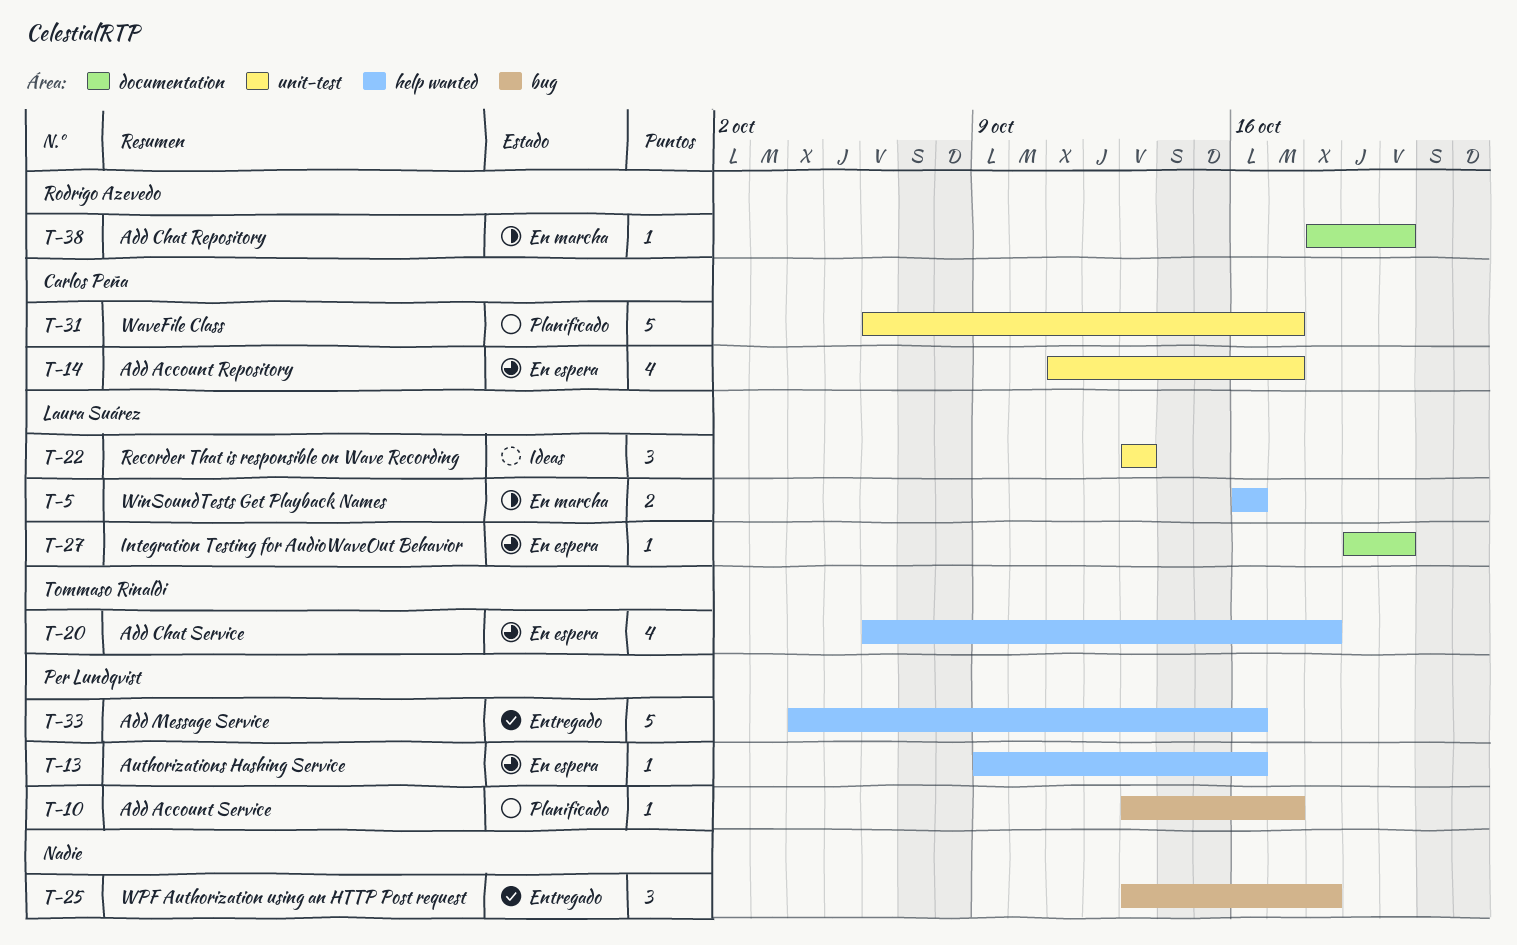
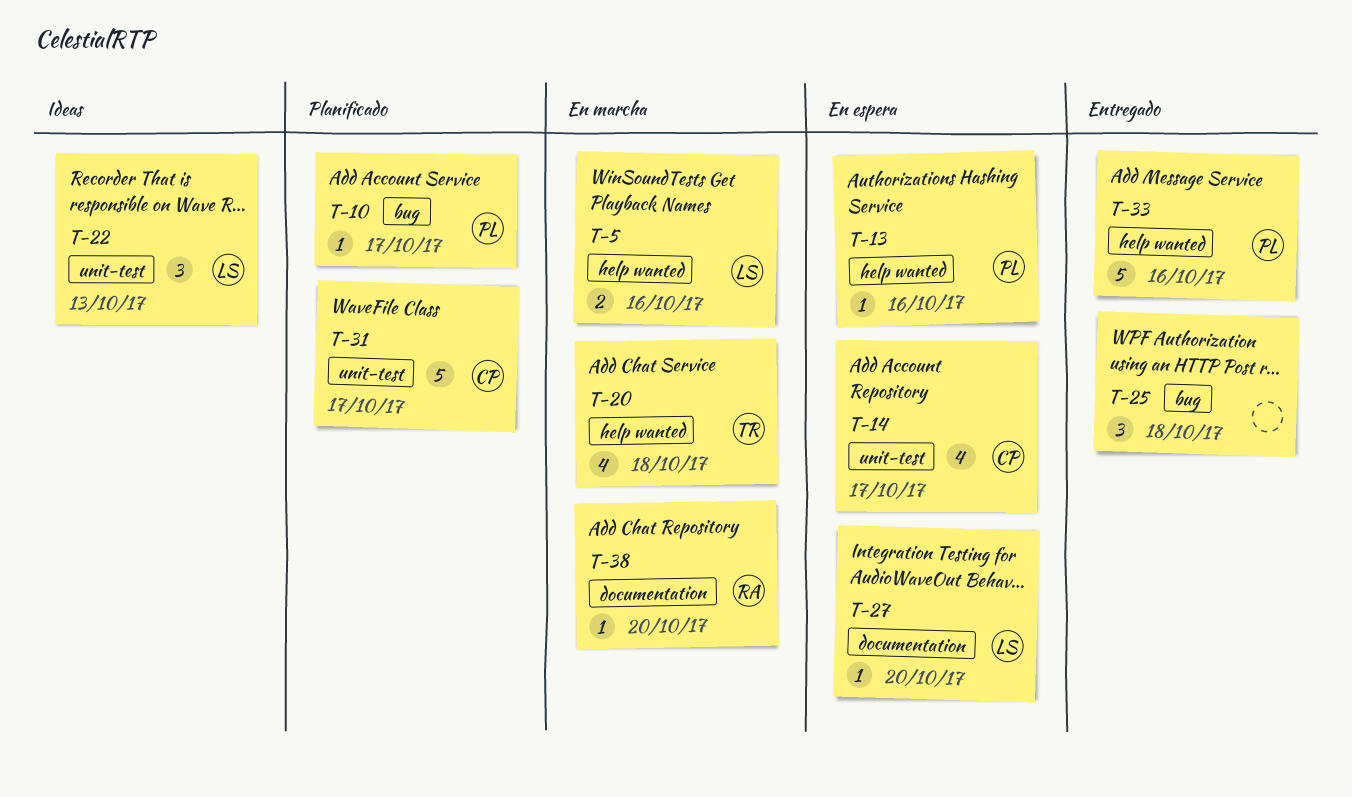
T-20, status: En espera -> En marcha

